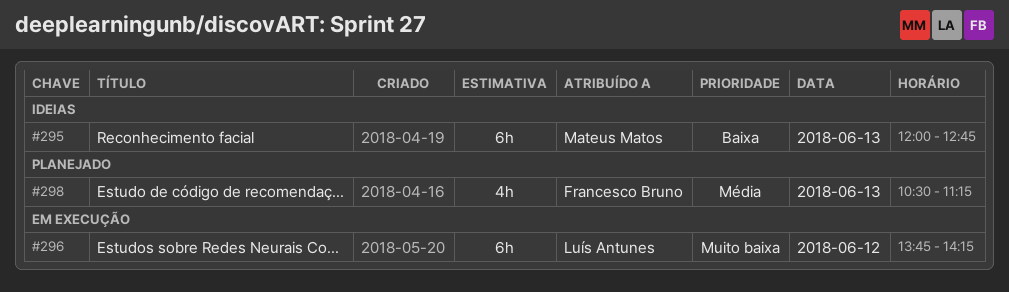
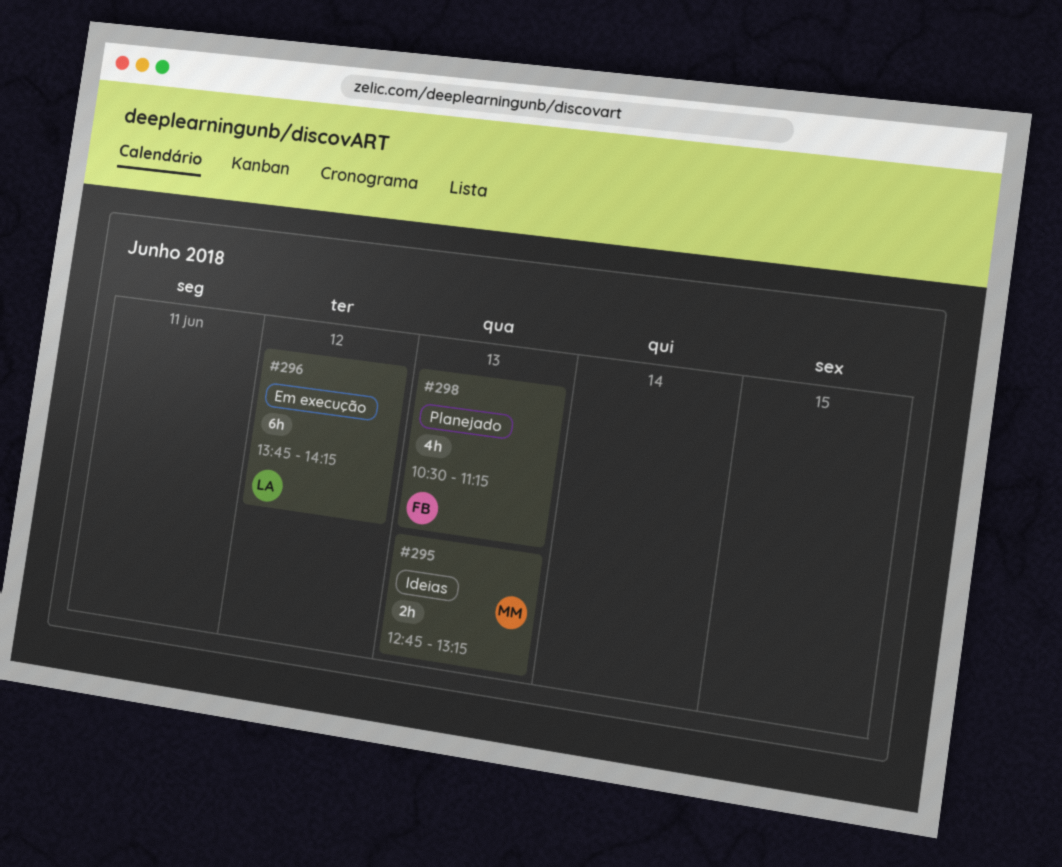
#295, estimate: 6h -> 2h
#295, begins: 12:00 -> 12:45
#295, ends: 12:45 -> 13:15

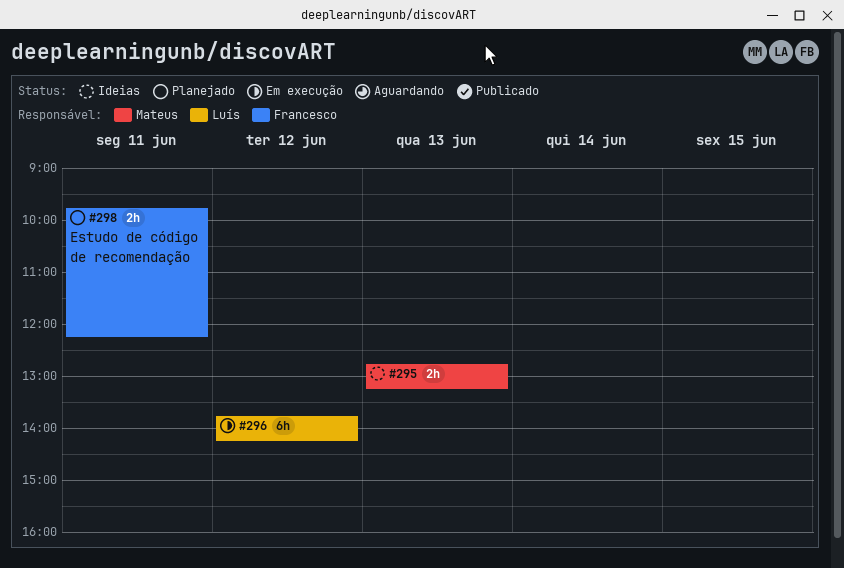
#298, estimate: 4h -> 2h
#298, day: Jun 13 -> Jun 11
#298, begins: 10:30 -> 09:45
#298, ends: 11:15 -> 12:15

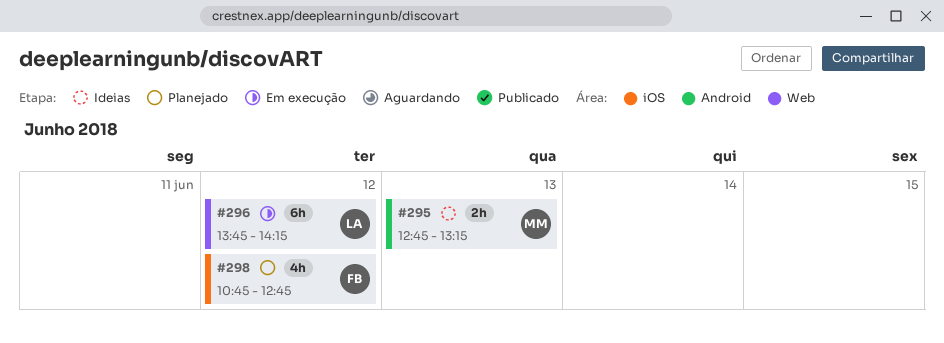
#298, estimate: 2h -> 4h
#298, day: Jun 11 -> Jun 12
#298, begins: 09:45 -> 10:45
#298, ends: 12:15 -> 12:45

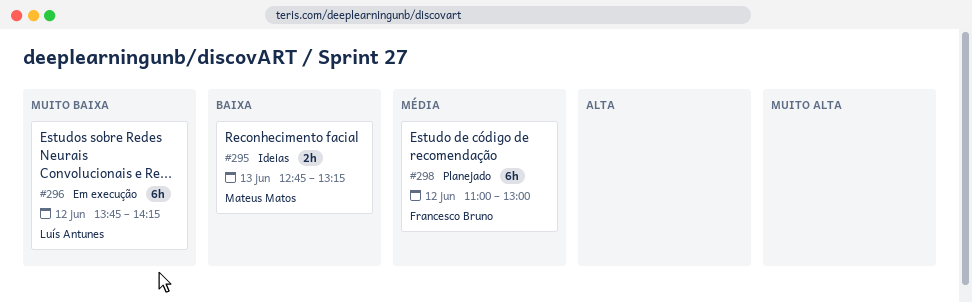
#298, estimate: 4h -> 6h
#298, begins: 10:45 -> 11:00
#298, ends: 12:45 -> 13:00

